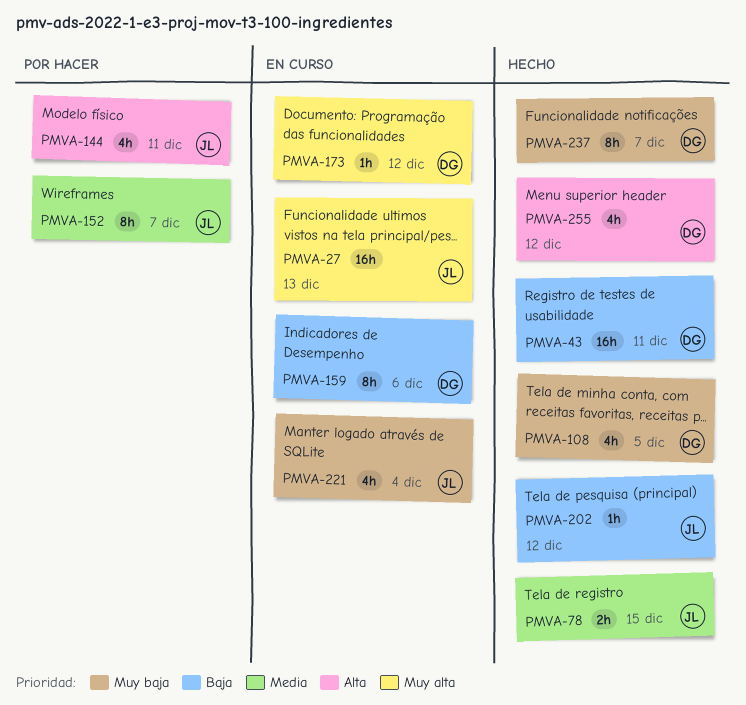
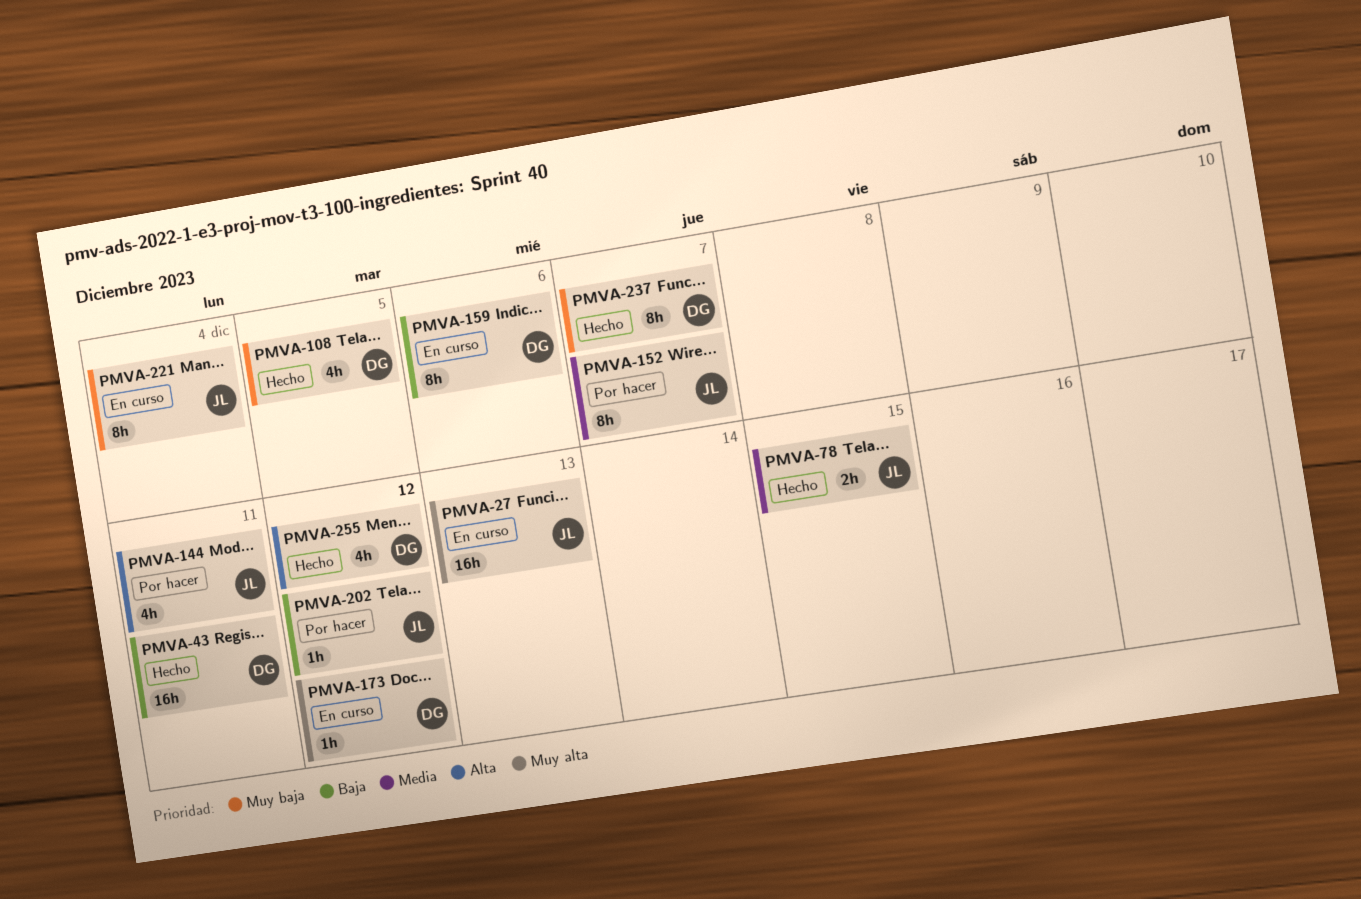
PMVA-202, status: Hecho -> Por hacer
PMVA-221, estimate: 4h -> 8h

